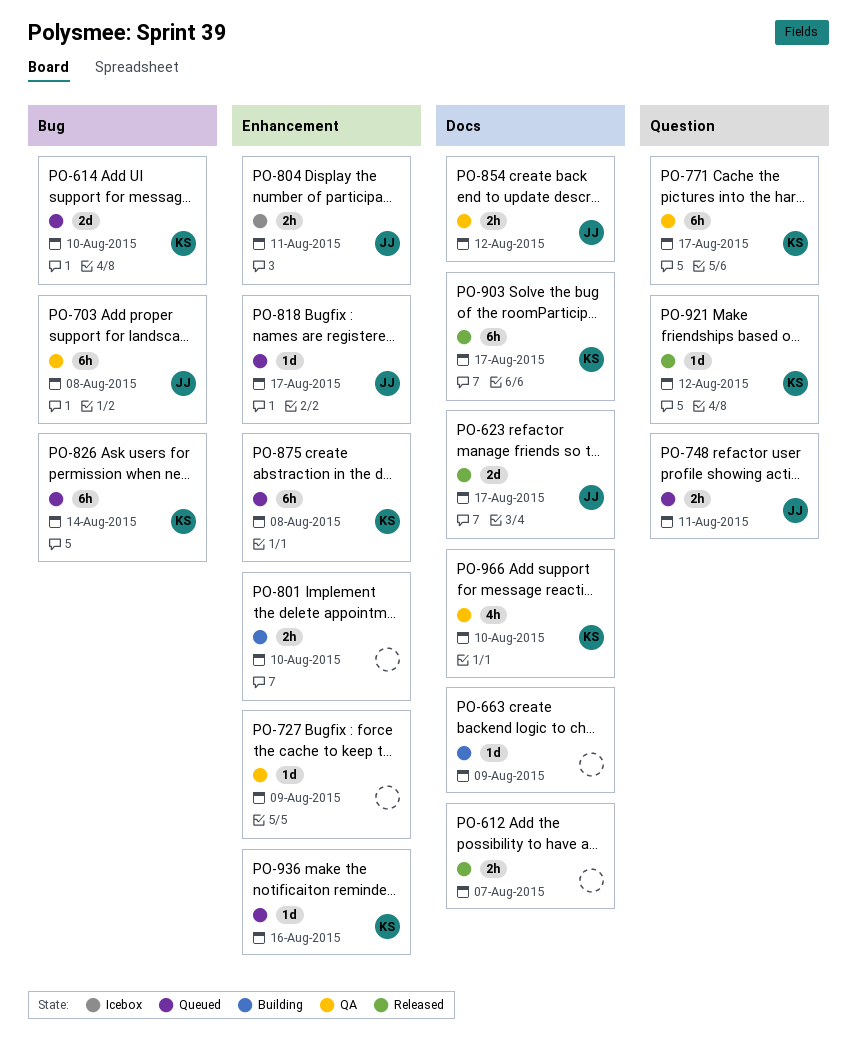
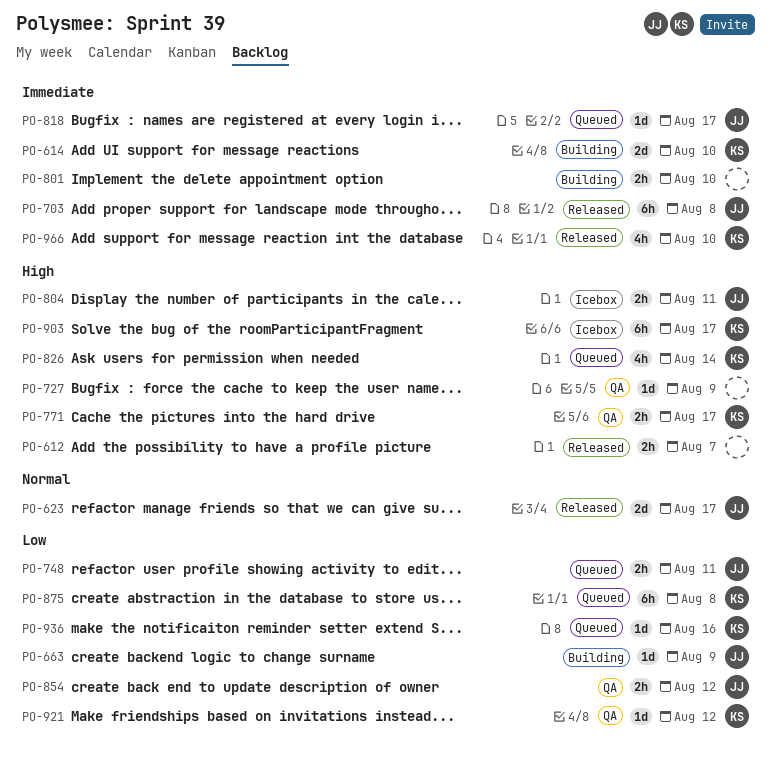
PO-614, status: Queued -> Building
PO-663, owner: none -> JJ
PO-703, status: QA -> Released
PO-771, estimate: 6h -> 2h
PO-826, estimate: 6h -> 4h
PO-903, status: Released -> Icebox
PO-921, status: Released -> QA
PO-966, status: QA -> Released

